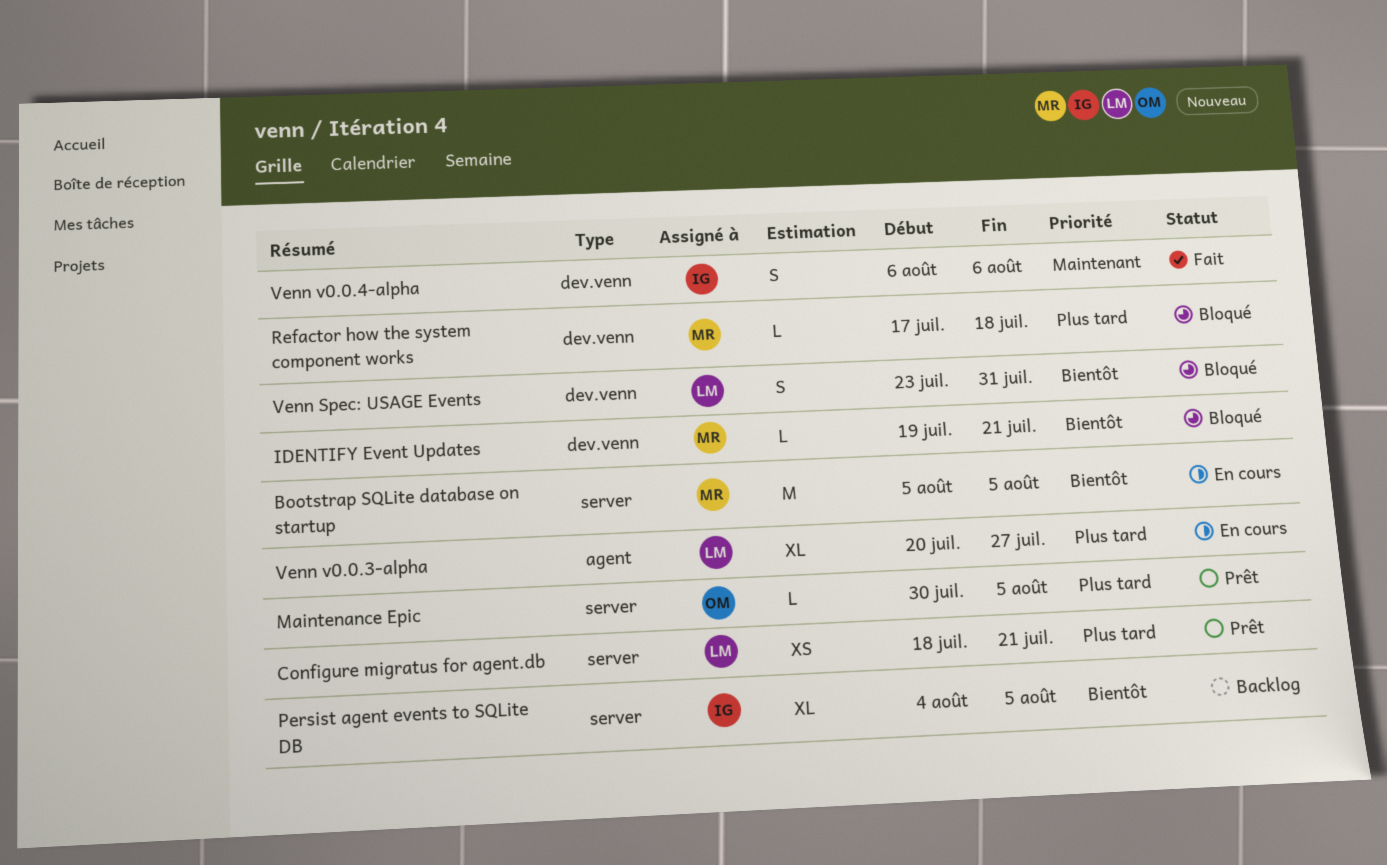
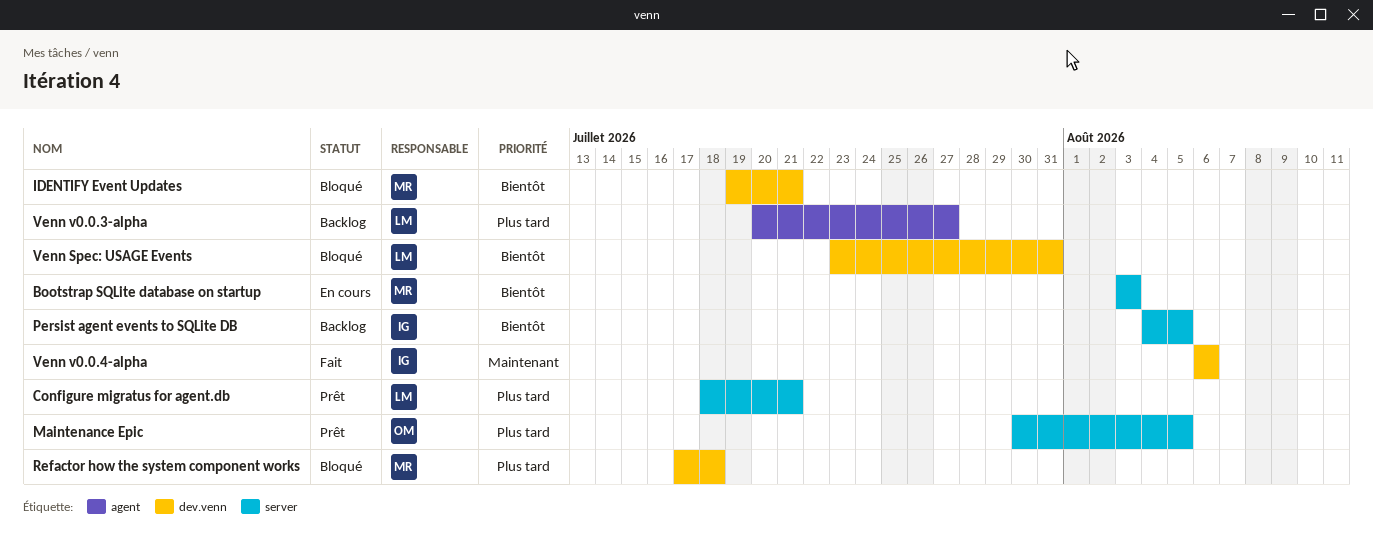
Bootstrap SQLite database on startup, start: Aug 5 -> Aug 3
Bootstrap SQLite database on startup, due: Aug 5 -> Aug 3
Venn v0.0.3-alpha, status: En cours -> Backlog

